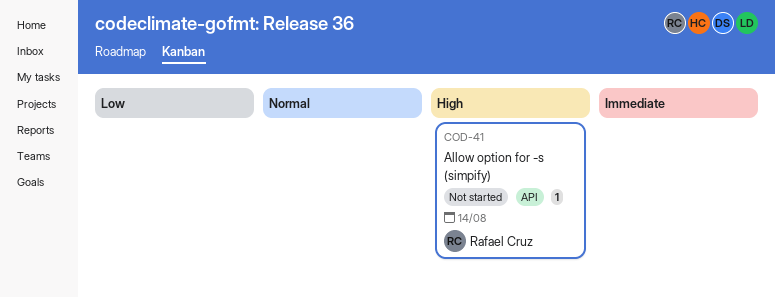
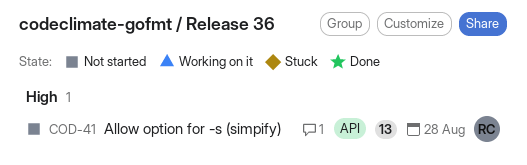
COD-41, estimate: 1 -> 13
COD-41, due: Aug 14 -> Aug 28

